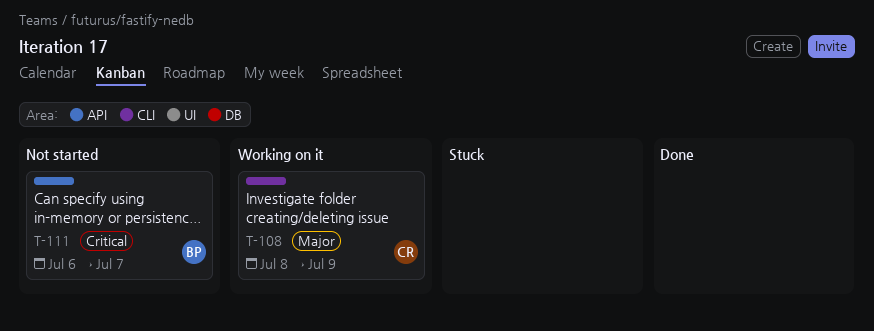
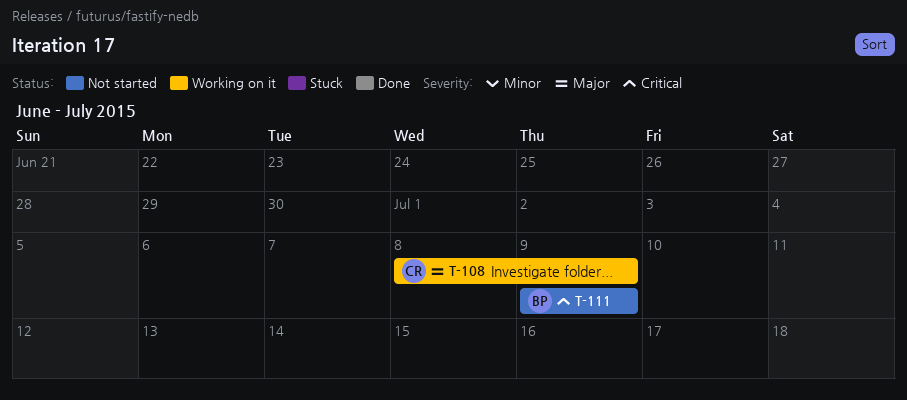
T-111, start: Jul 6 -> Jul 9
T-111, due: Jul 7 -> Jul 9

